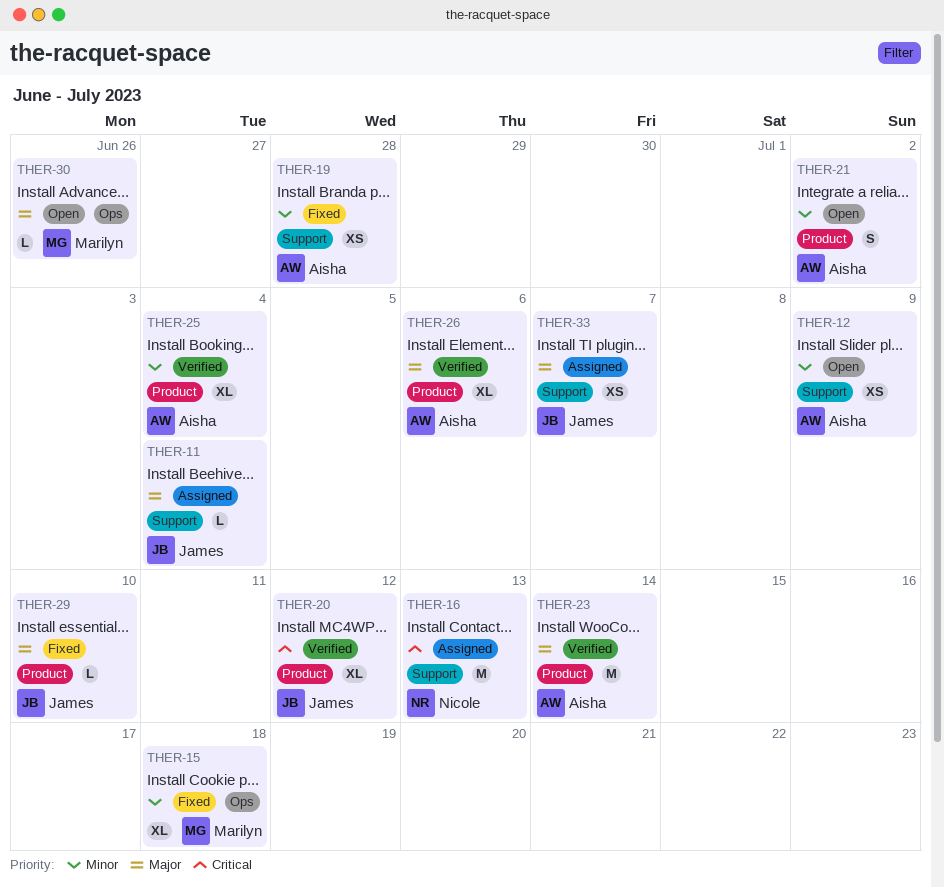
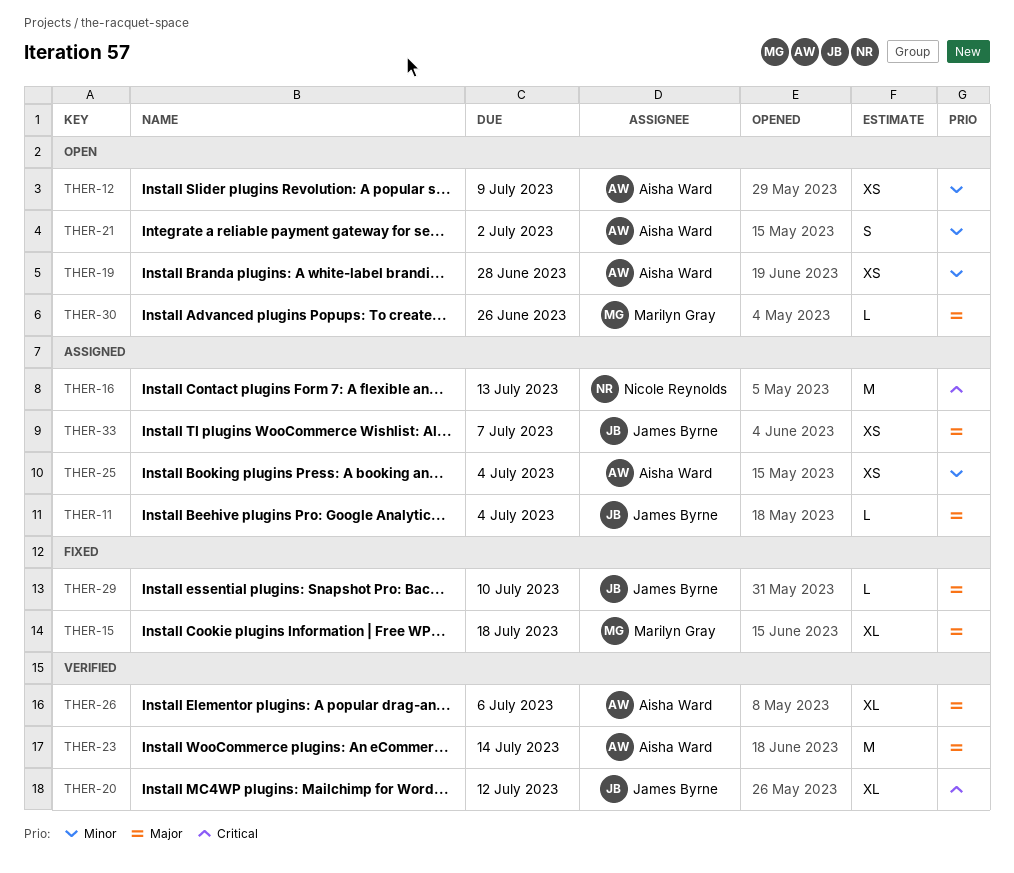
THER-15, priority: Minor -> Major
THER-19, status: Fixed -> Open
THER-25, status: Verified -> Assigned
THER-25, estimate: XL -> XS

